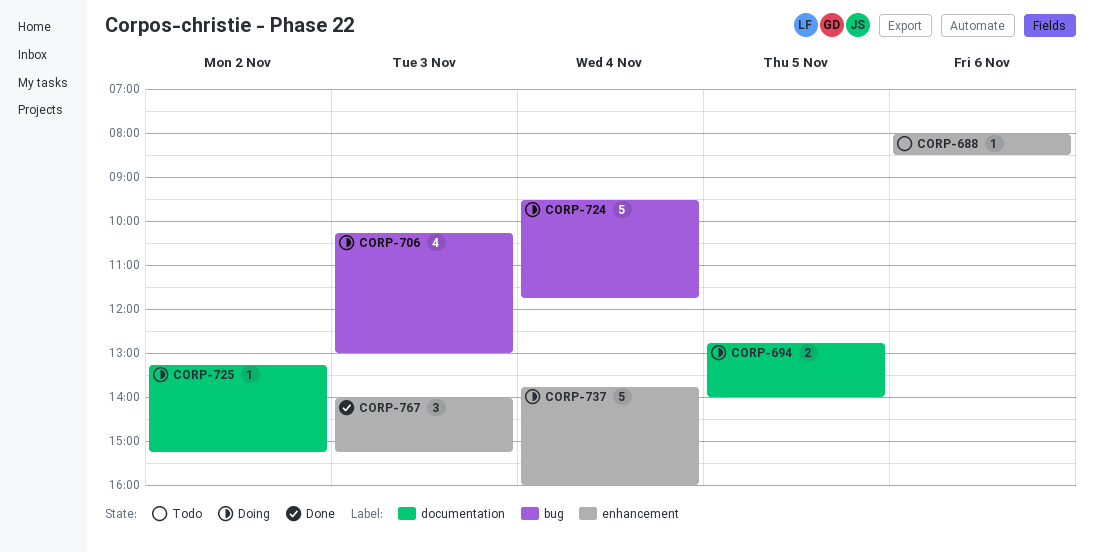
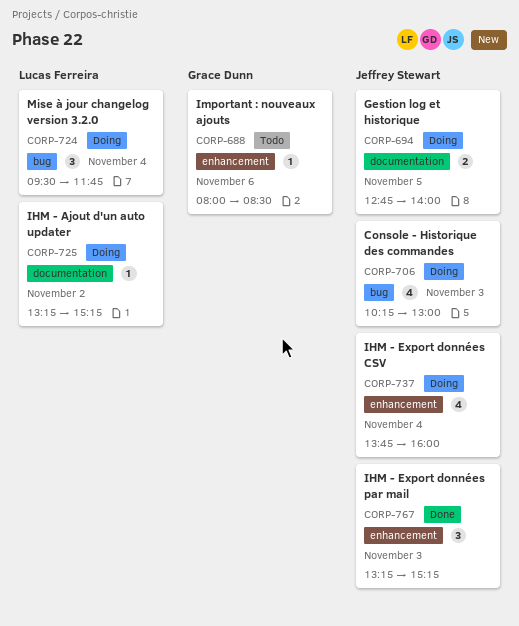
CORP-724, estimate: 5 -> 3
CORP-737, estimate: 5 -> 4
CORP-767, begins: 14:00 -> 13:15

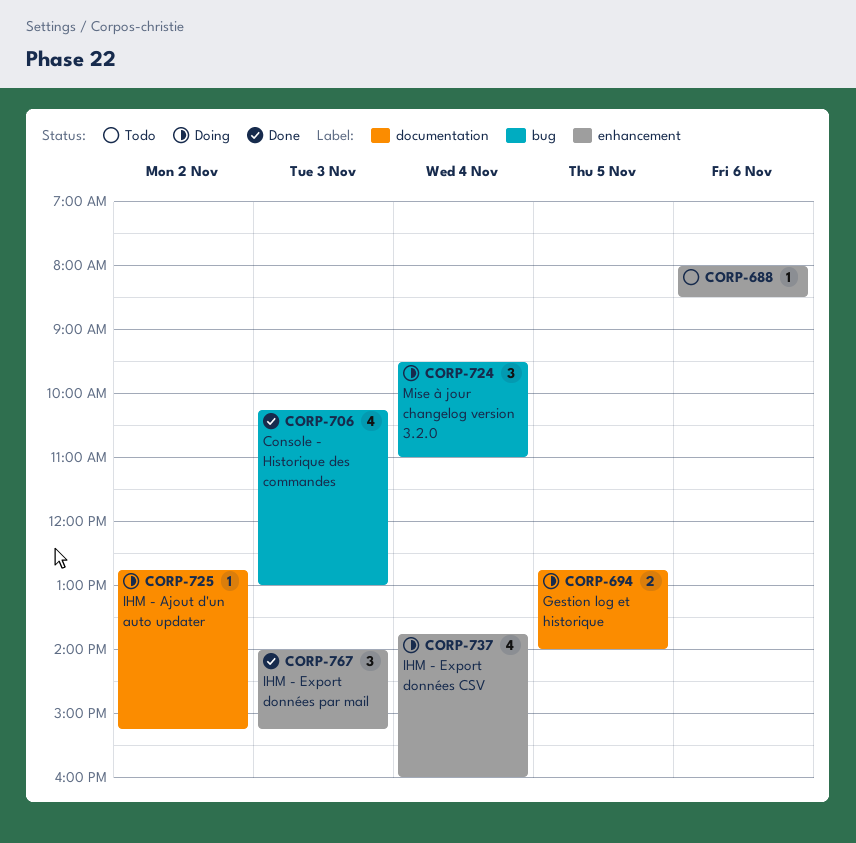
CORP-706, status: Doing -> Done
CORP-724, ends: 11:45 -> 11:00
CORP-725, begins: 13:15 -> 12:45
CORP-767, begins: 13:15 -> 14:00

